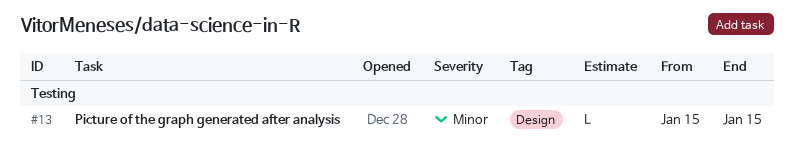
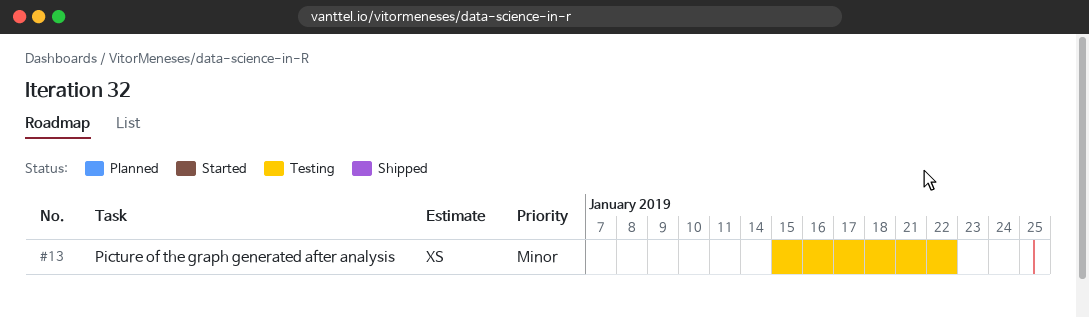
#13, estimate: L -> XS
#13, due: Jan 15 -> Jan 22

